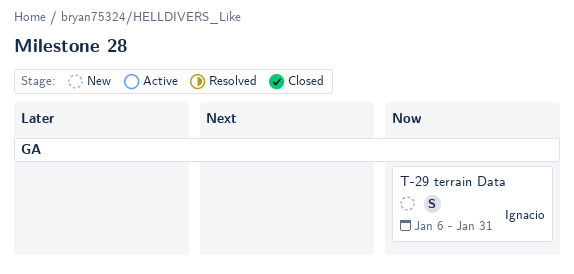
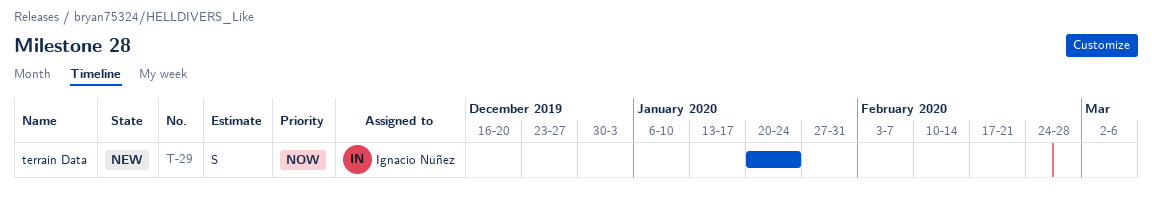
T-29, start: Jan 6 -> Jan 20
T-29, due: Jan 31 -> Jan 24

